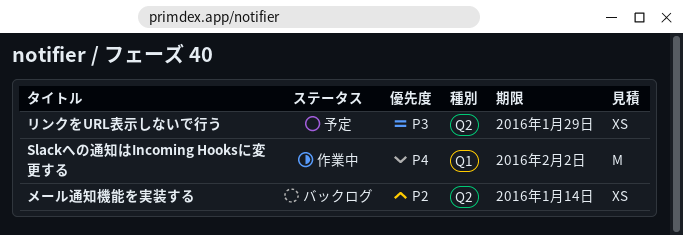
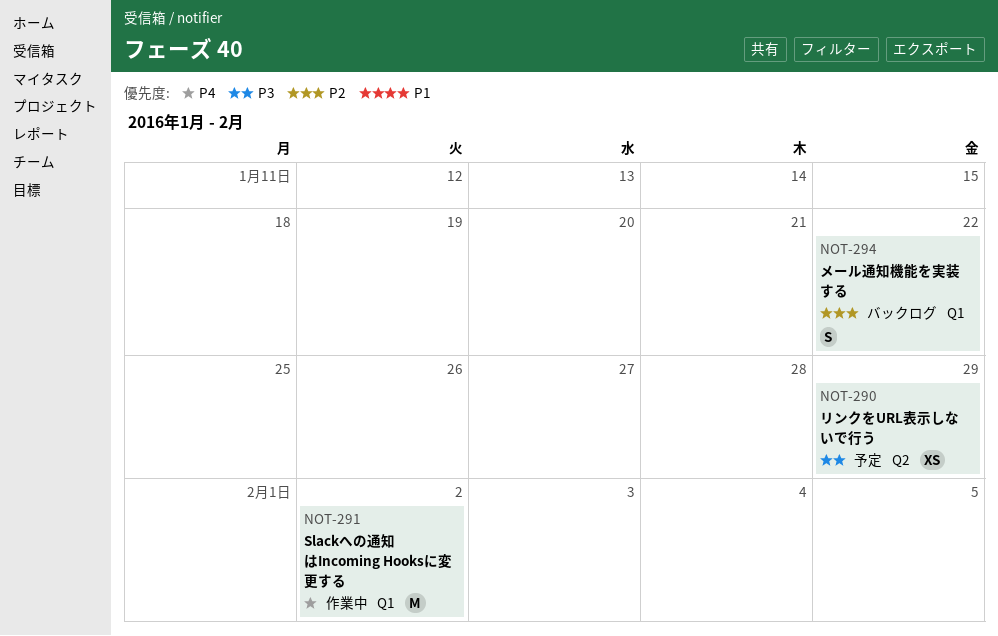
メール通知機能を実装する, label: Q2 -> Q1
メール通知機能を実装する, estimate: XS -> S
メール通知機能を実装する, due: Jan 14 -> Jan 22

